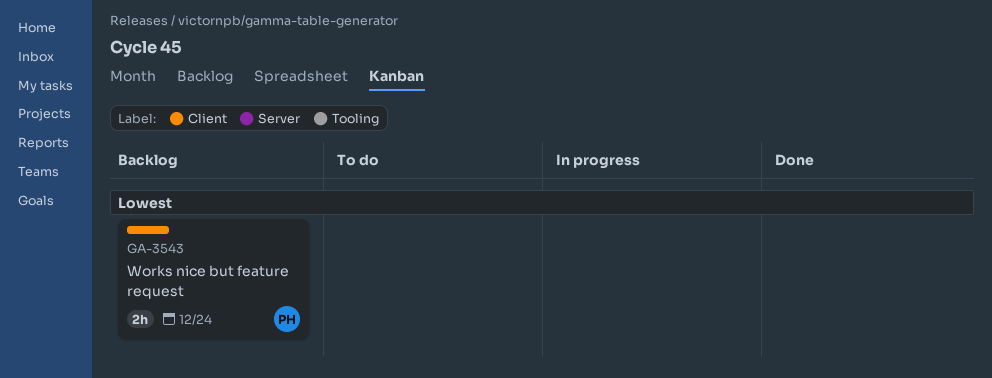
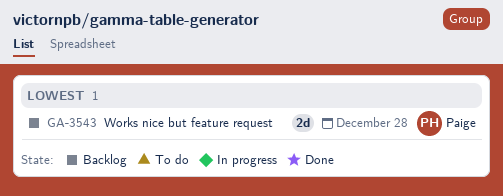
GA-3543, estimate: 2h -> 2d
GA-3543, due: Dec 24 -> Dec 28

